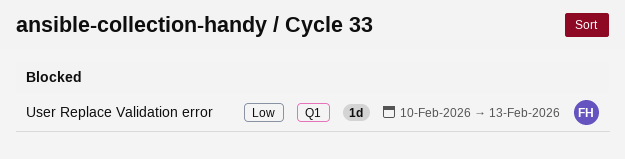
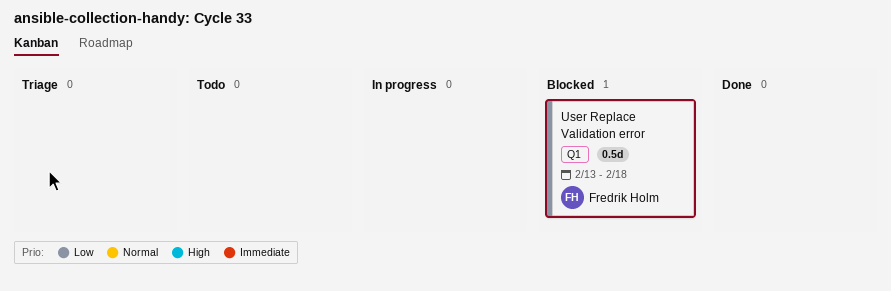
User Replace Validation error, estimate: 1d -> 0.5d
User Replace Validation error, start: Feb 10 -> Feb 13
User Replace Validation error, due: Feb 13 -> Feb 18

